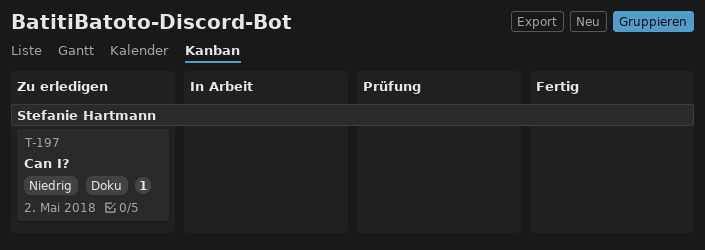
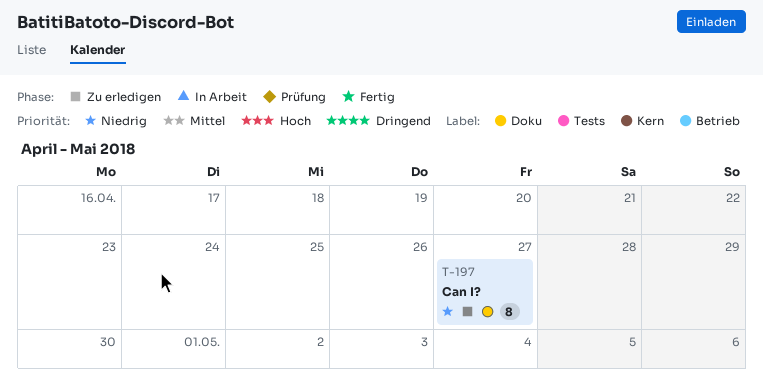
T-197, estimate: 1 -> 8
T-197, due: May 2 -> Apr 27

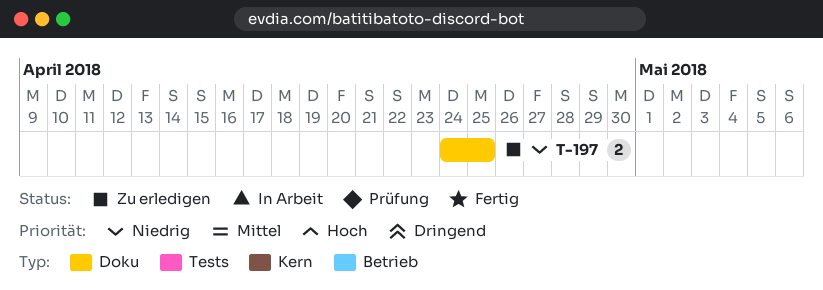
T-197, estimate: 8 -> 2
T-197, due: Apr 27 -> Apr 25

